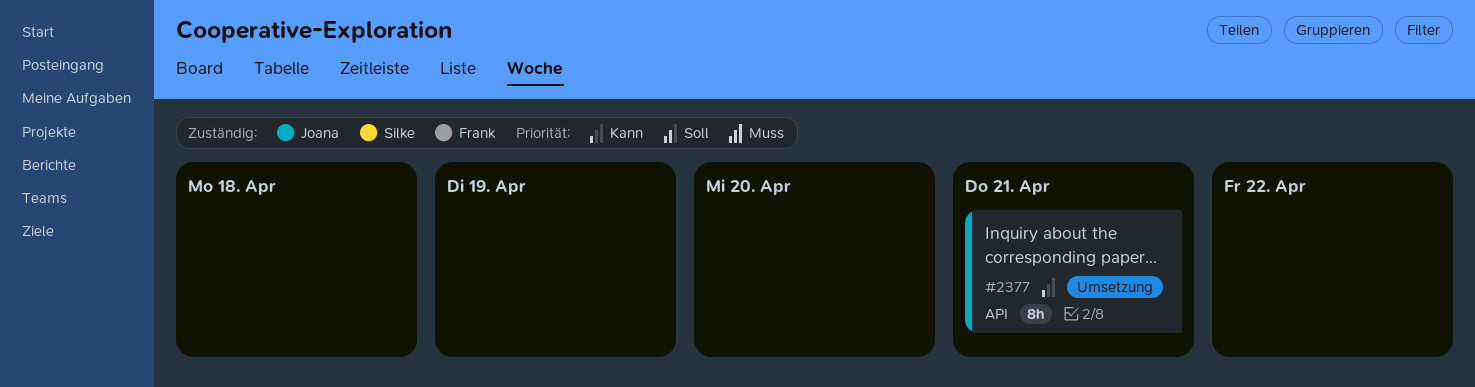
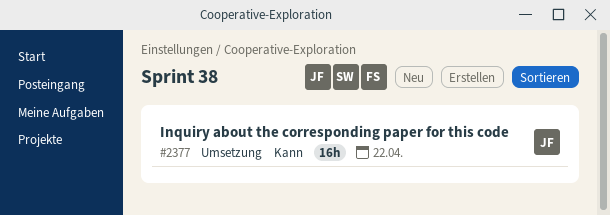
#2377, estimate: 8h -> 16h
#2377, due: Apr 21 -> Apr 22

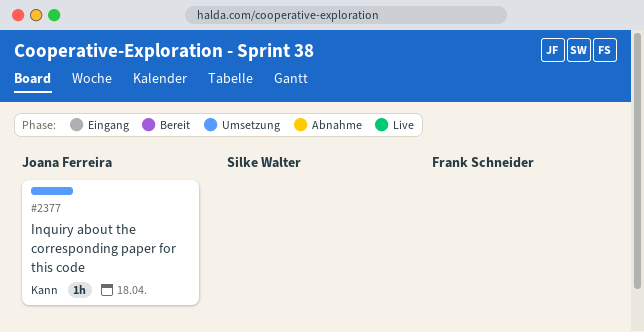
#2377, estimate: 16h -> 1h
#2377, due: Apr 22 -> Apr 18

